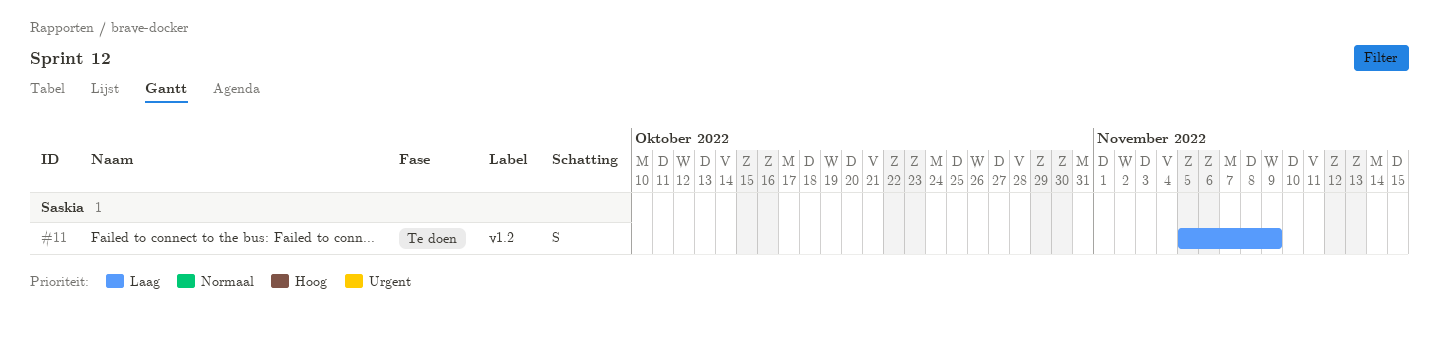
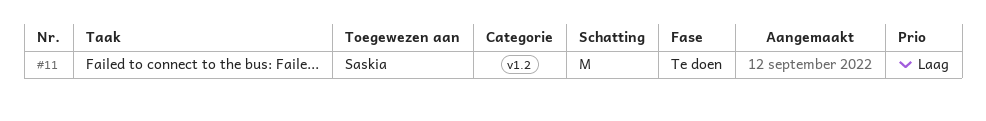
#11, estimate: S -> M

